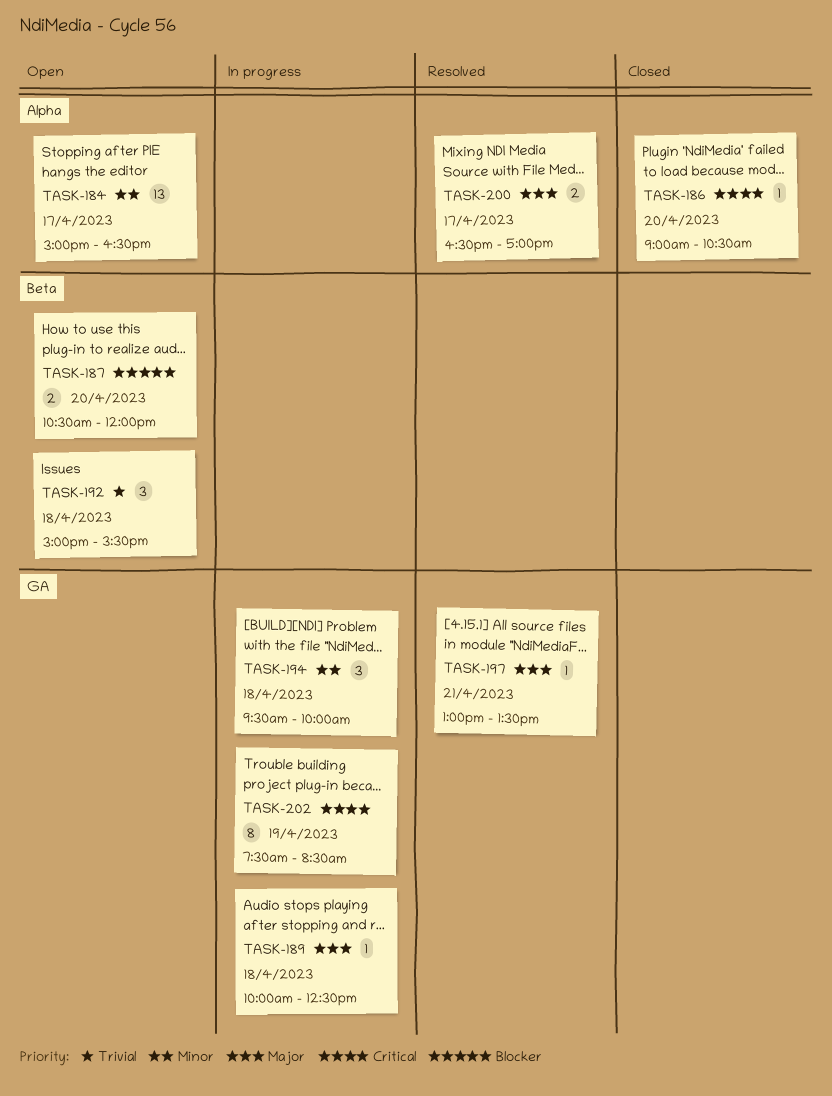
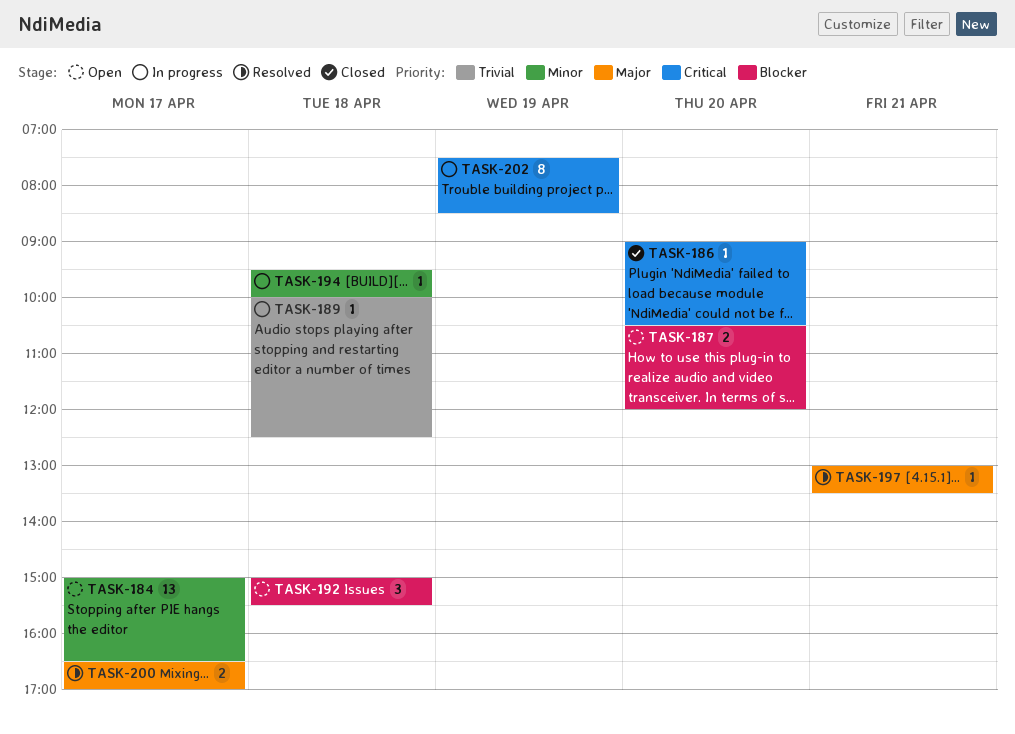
TASK-189, priority: Major -> Trivial
TASK-192, priority: Trivial -> Blocker
TASK-194, estimate: 3 -> 1

